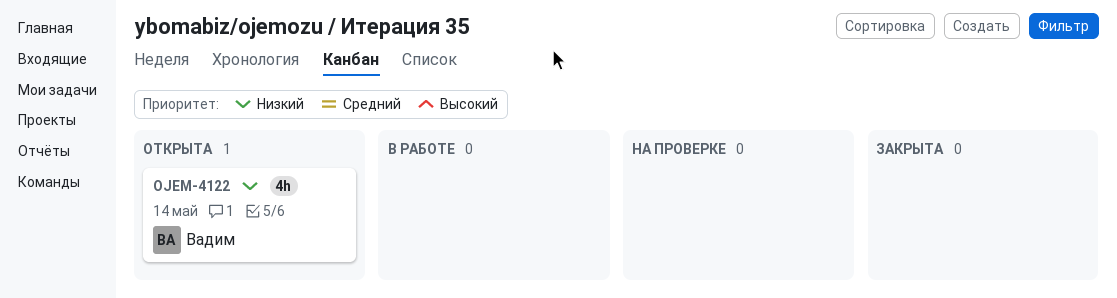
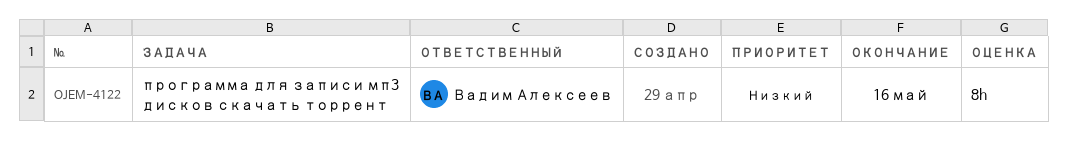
OJEM-4122, estimate: 4h -> 8h
OJEM-4122, due: May 14 -> May 16

